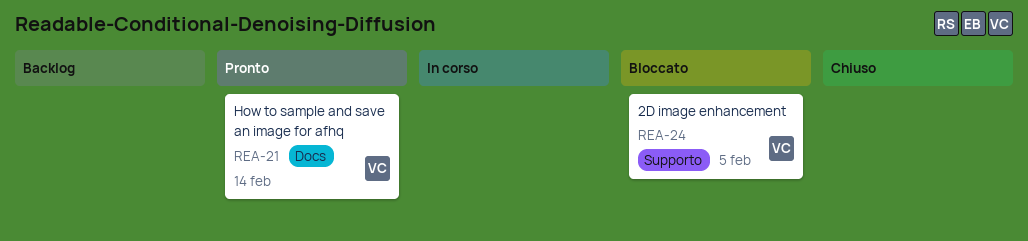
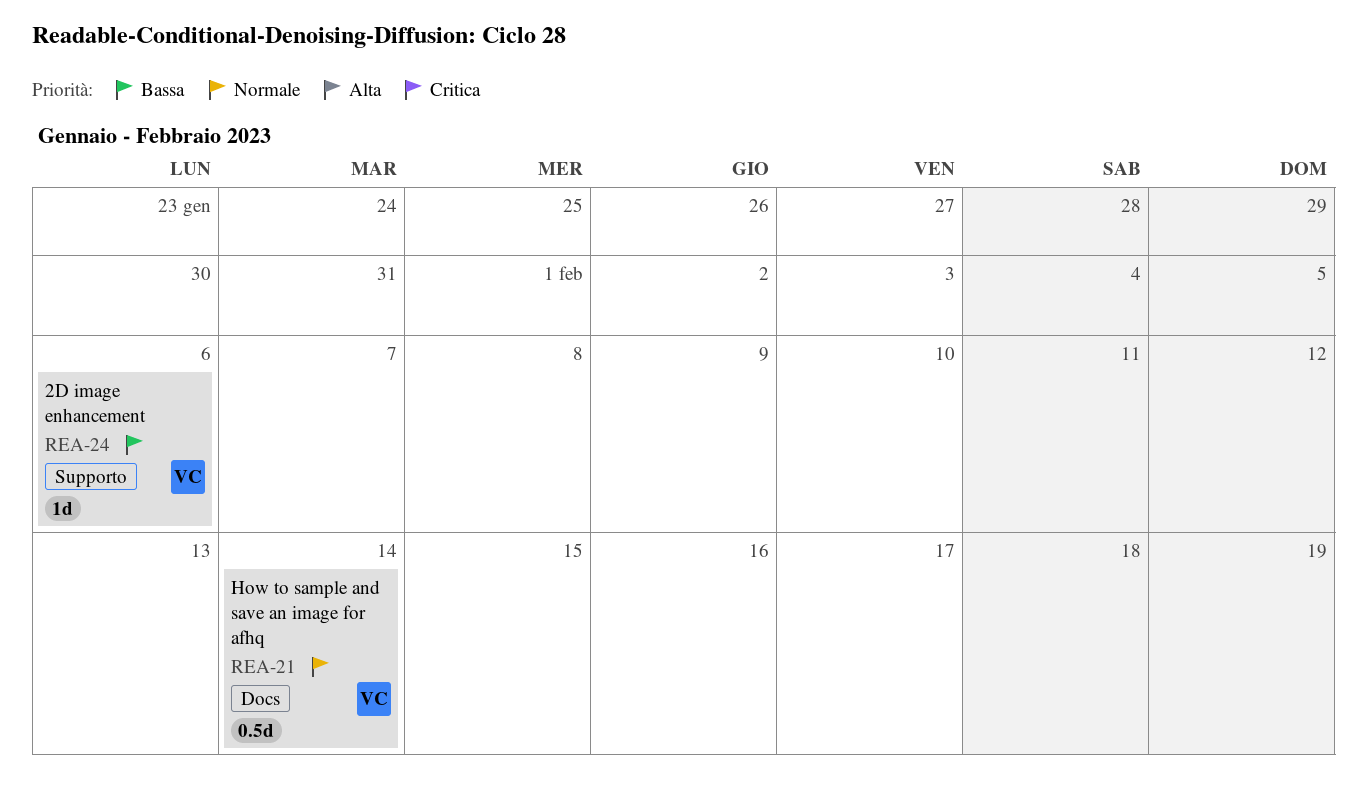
REA-24, due: Feb 5 -> Feb 6

